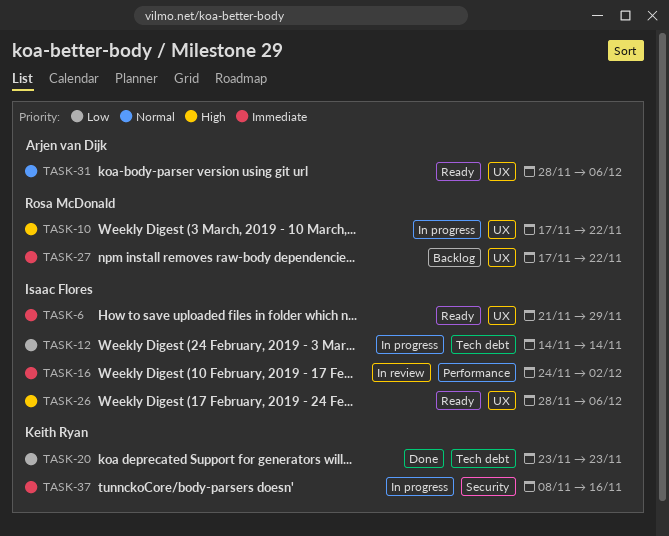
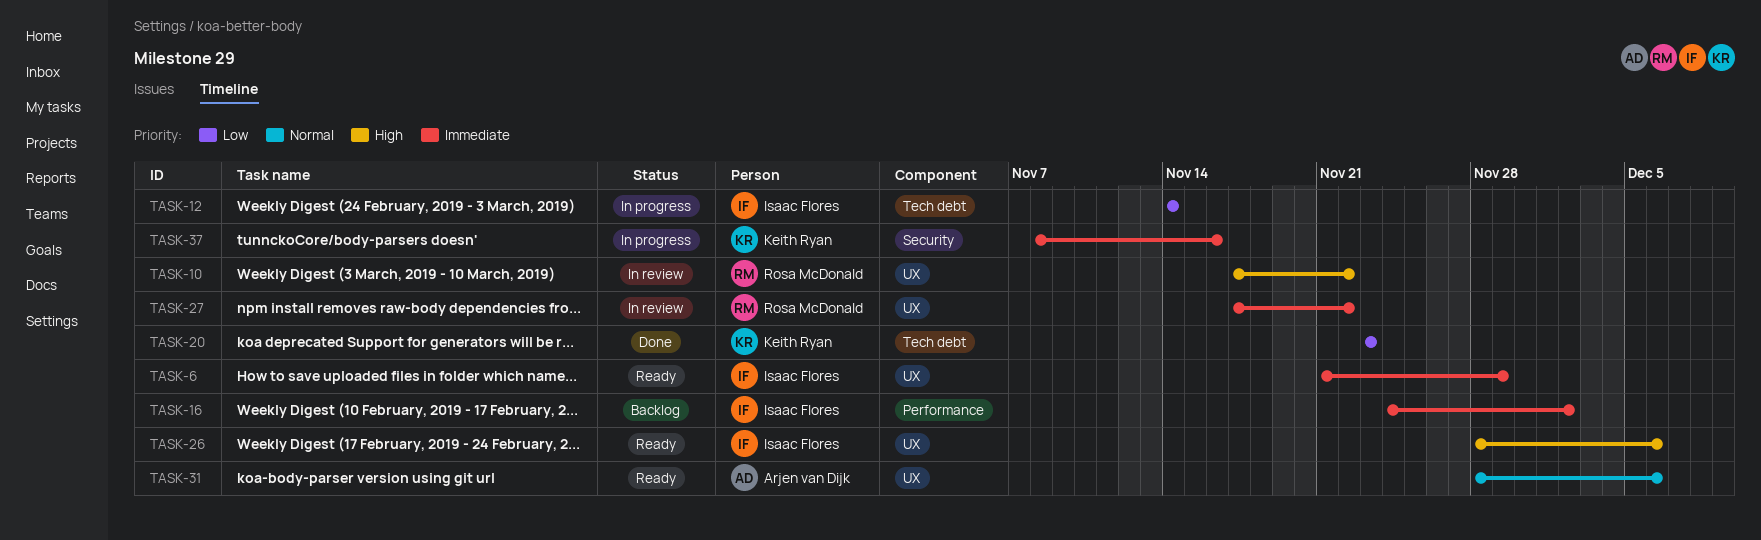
TASK-10, status: In progress -> In review
TASK-16, status: In review -> Backlog
TASK-27, status: Backlog -> In review

